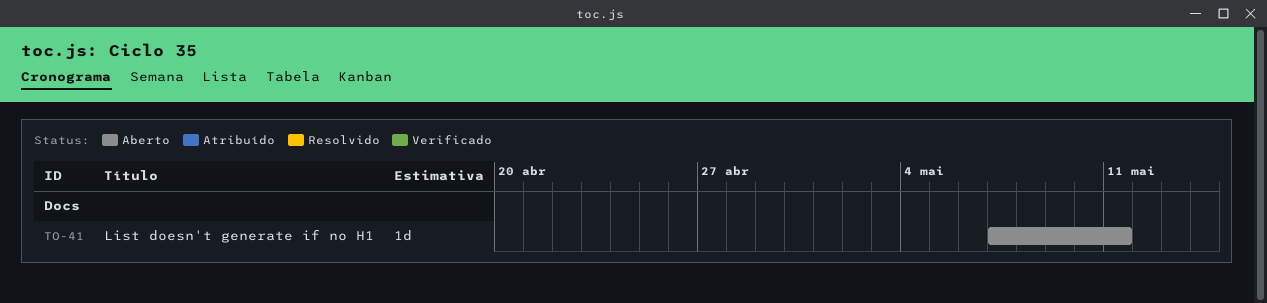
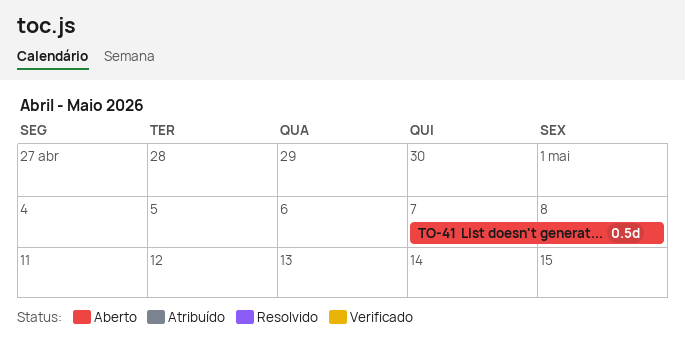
TO-41, estimate: 1d -> 0.5d
TO-41, due: May 11 -> May 8

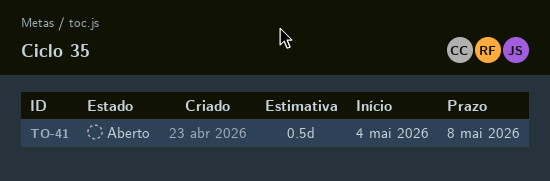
TO-41, start: May 7 -> May 4

